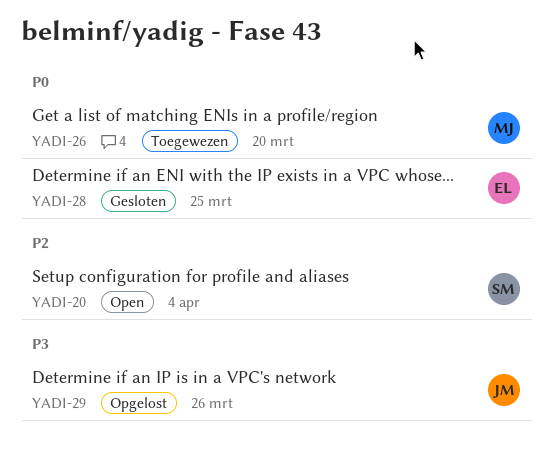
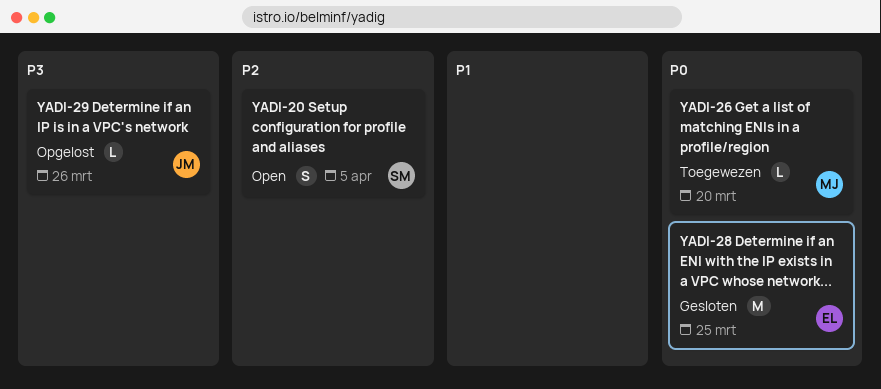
YADI-20, due: Apr 4 -> Apr 5

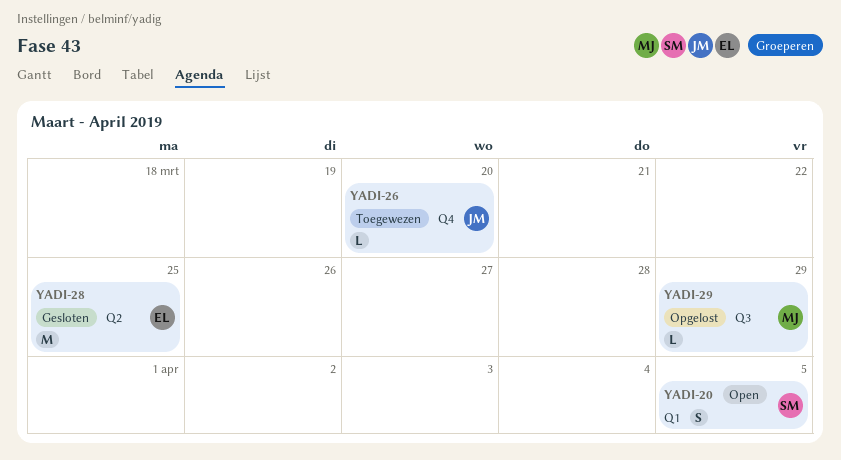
YADI-26, owner: MJ -> JM
YADI-29, owner: JM -> MJ
YADI-29, due: Mar 26 -> Mar 29

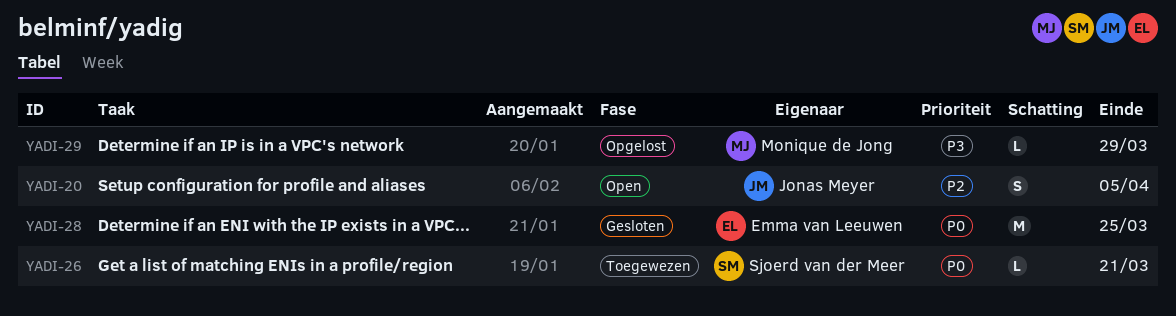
YADI-20, owner: Sjoerd van der Meer -> Jonas Meyer
YADI-26, owner: Jonas Meyer -> Sjoerd van der Meer
YADI-26, due: Mar 20 -> Mar 21

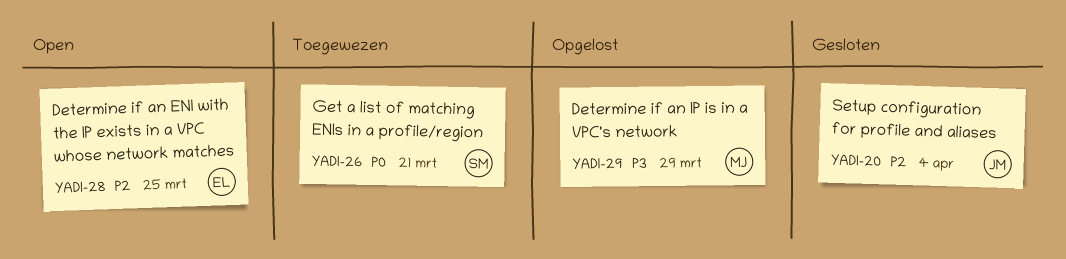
YADI-20, status: Open -> Gesloten
YADI-20, due: Apr 5 -> Apr 4
YADI-28, status: Gesloten -> Open
YADI-28, priority: P0 -> P2

